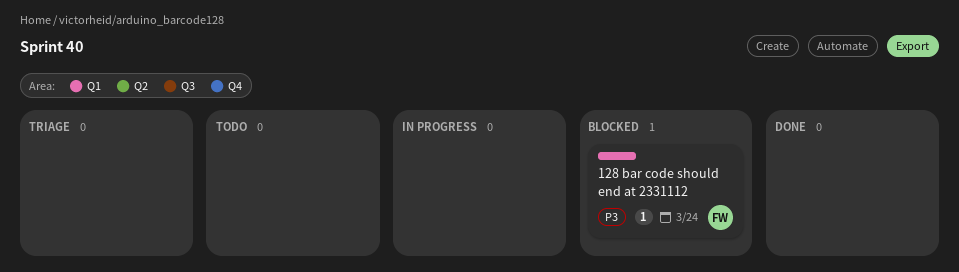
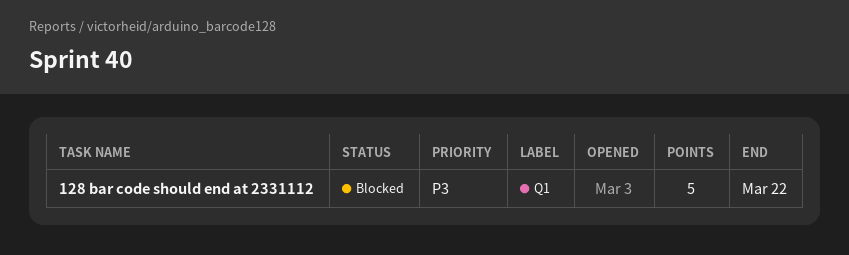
128 bar code should end at 2331112, estimate: 1 -> 5
128 bar code should end at 2331112, due: Mar 24 -> Mar 22

